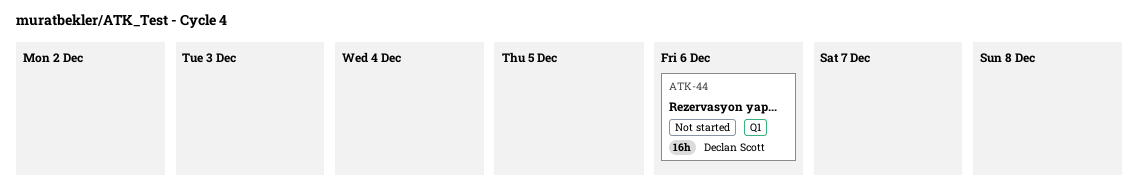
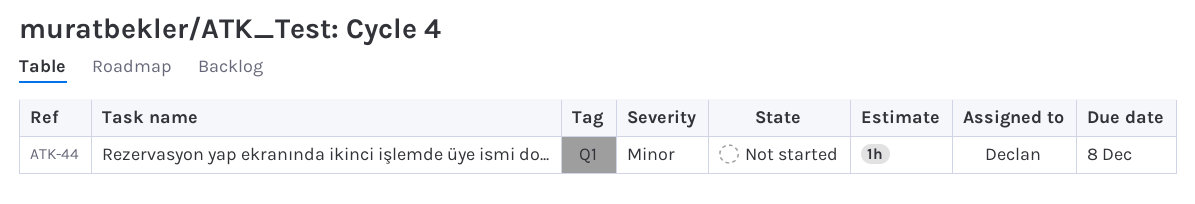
ATK-44, estimate: 16h -> 1h
ATK-44, due: Dec 6 -> Dec 8

